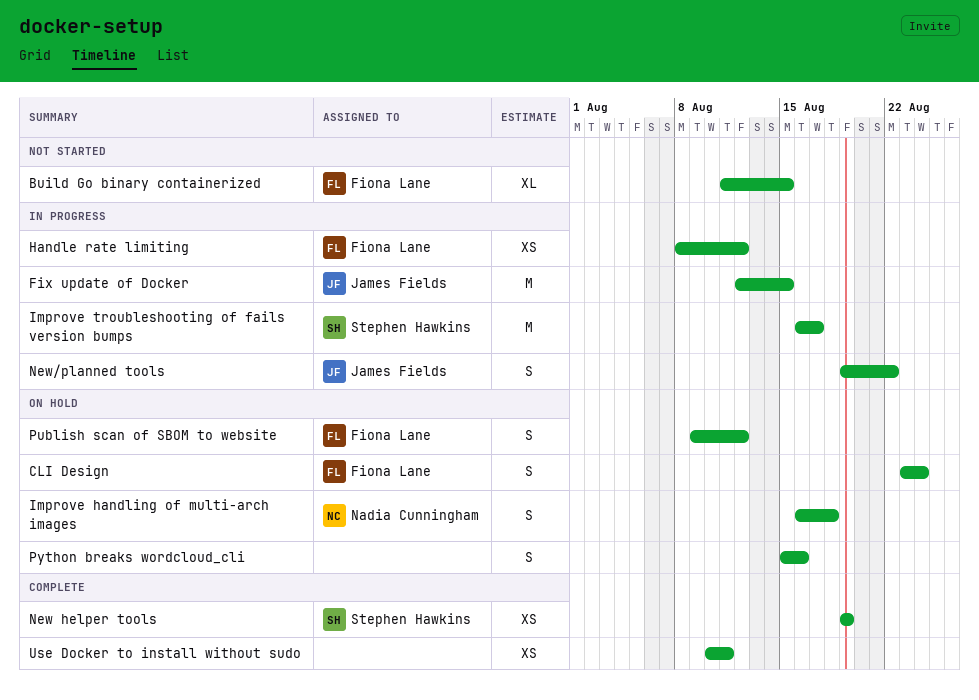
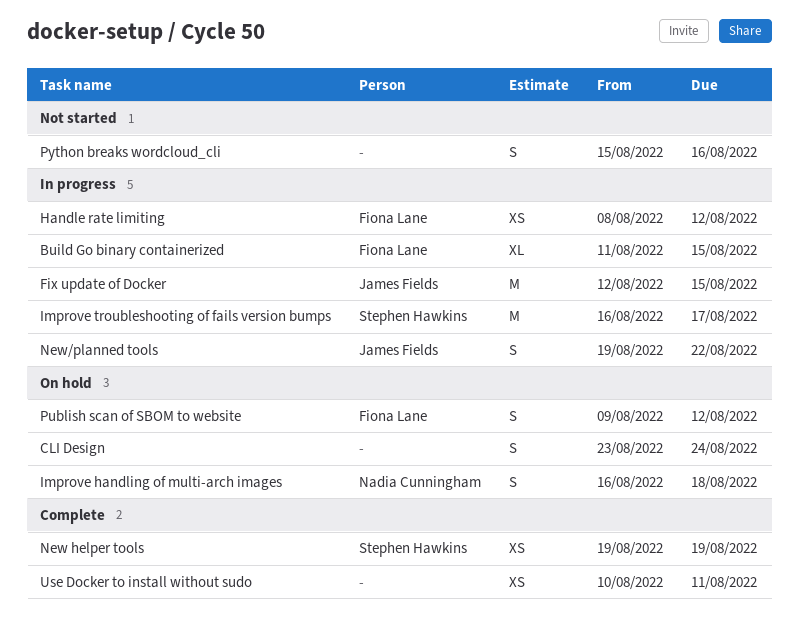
Build Go binary containerized, status: Not started -> In progress
CLI Design, owner: Fiona Lane -> none
Python breaks wordcloud_cli, status: On hold -> Not started

